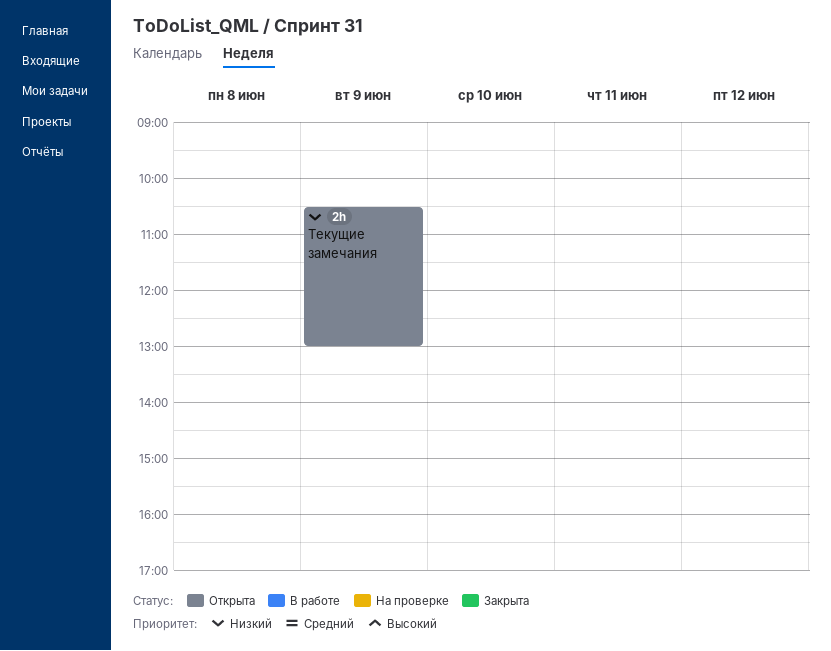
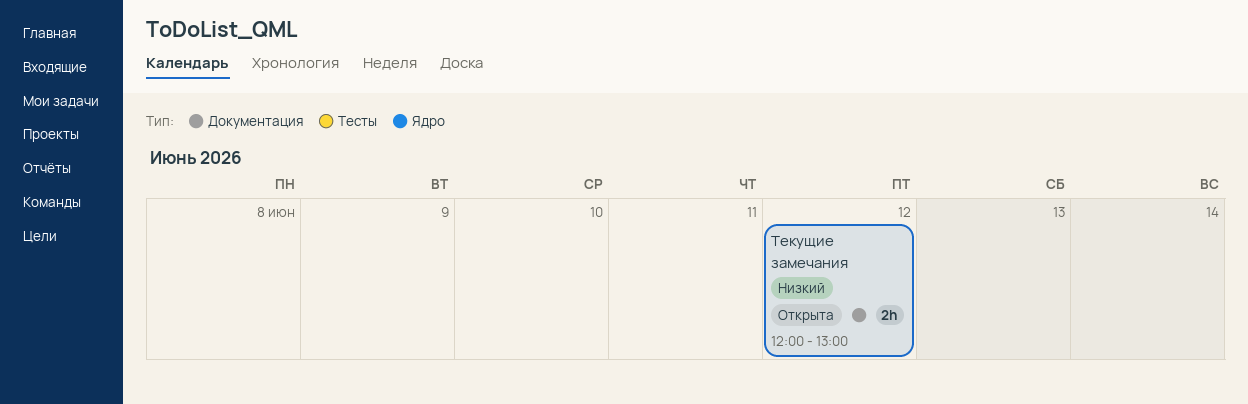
Текущие замечания, day: Jun 9 -> Jun 12
Текущие замечания, begins: 10:30 -> 12:00

